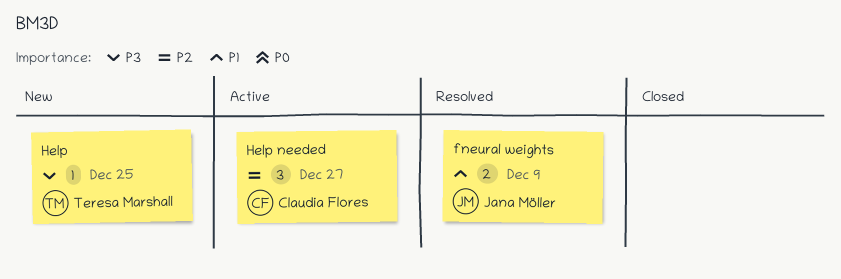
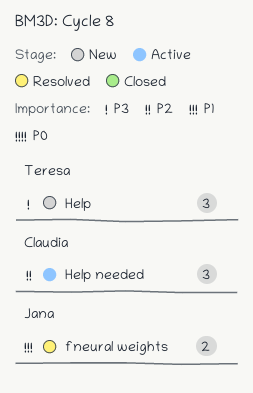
Help, estimate: 1 -> 3

